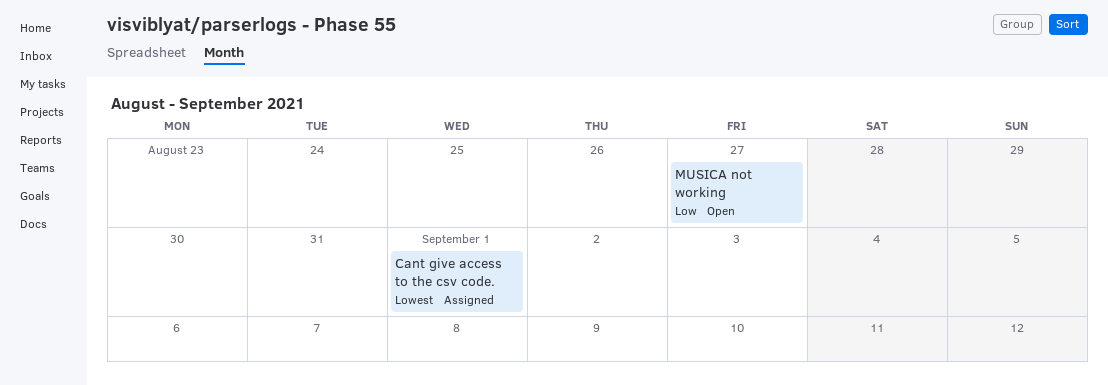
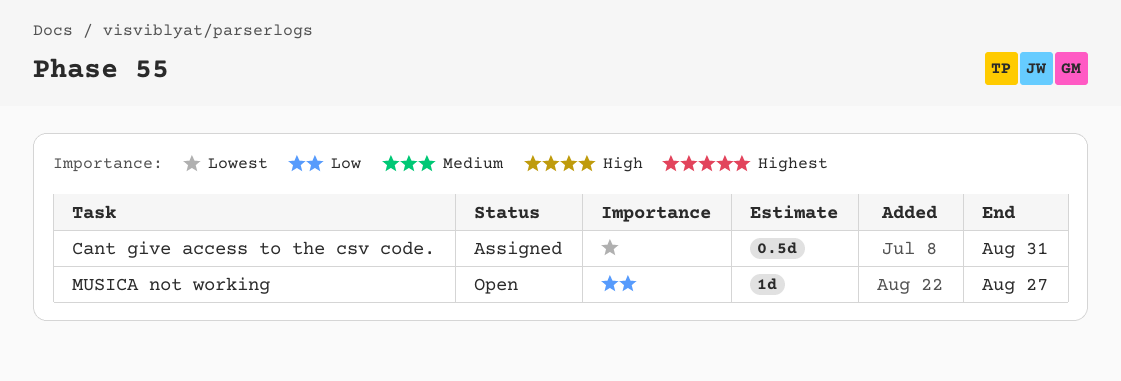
Cant give access to the csv code., due: Sep 1 -> Aug 31

